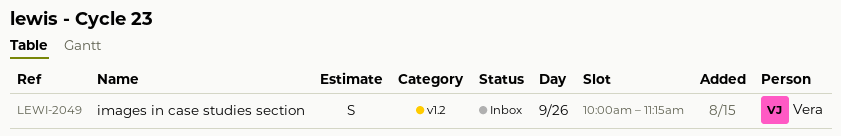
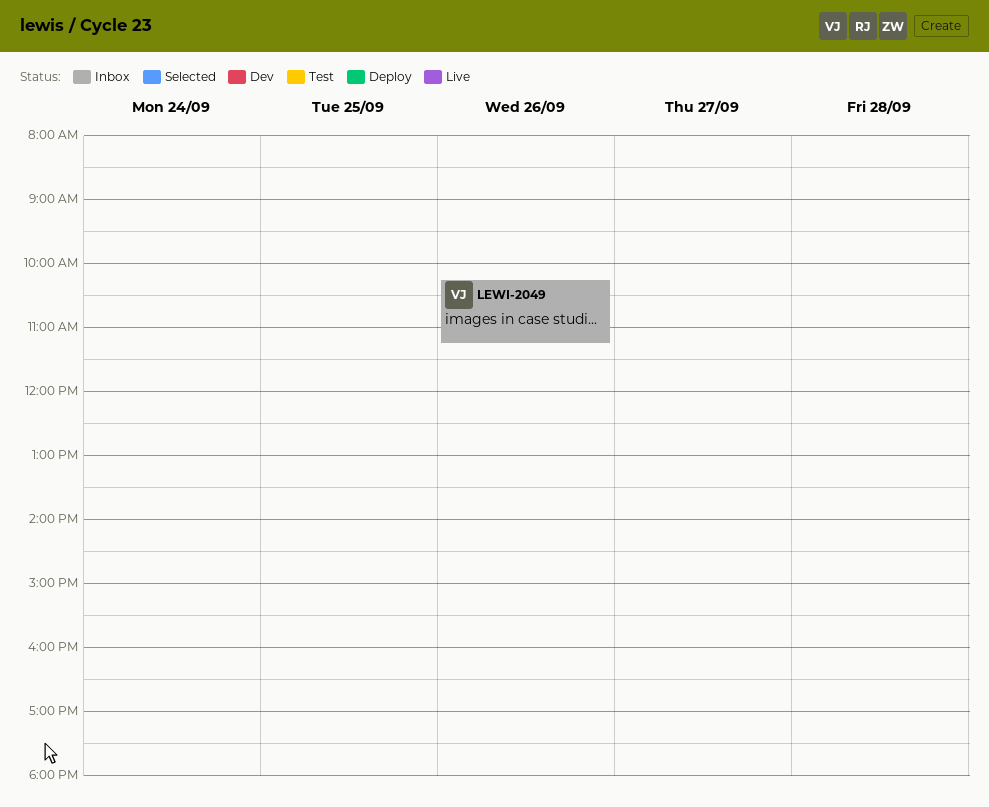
LEWI-2049, begins: 10:00 -> 10:15

